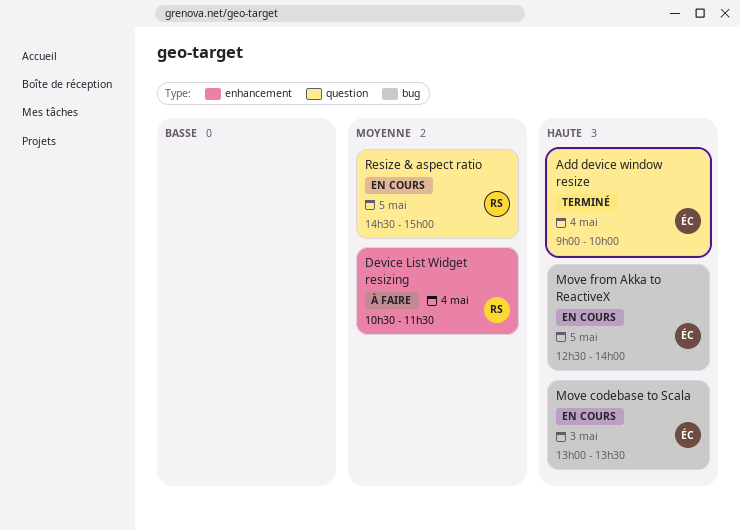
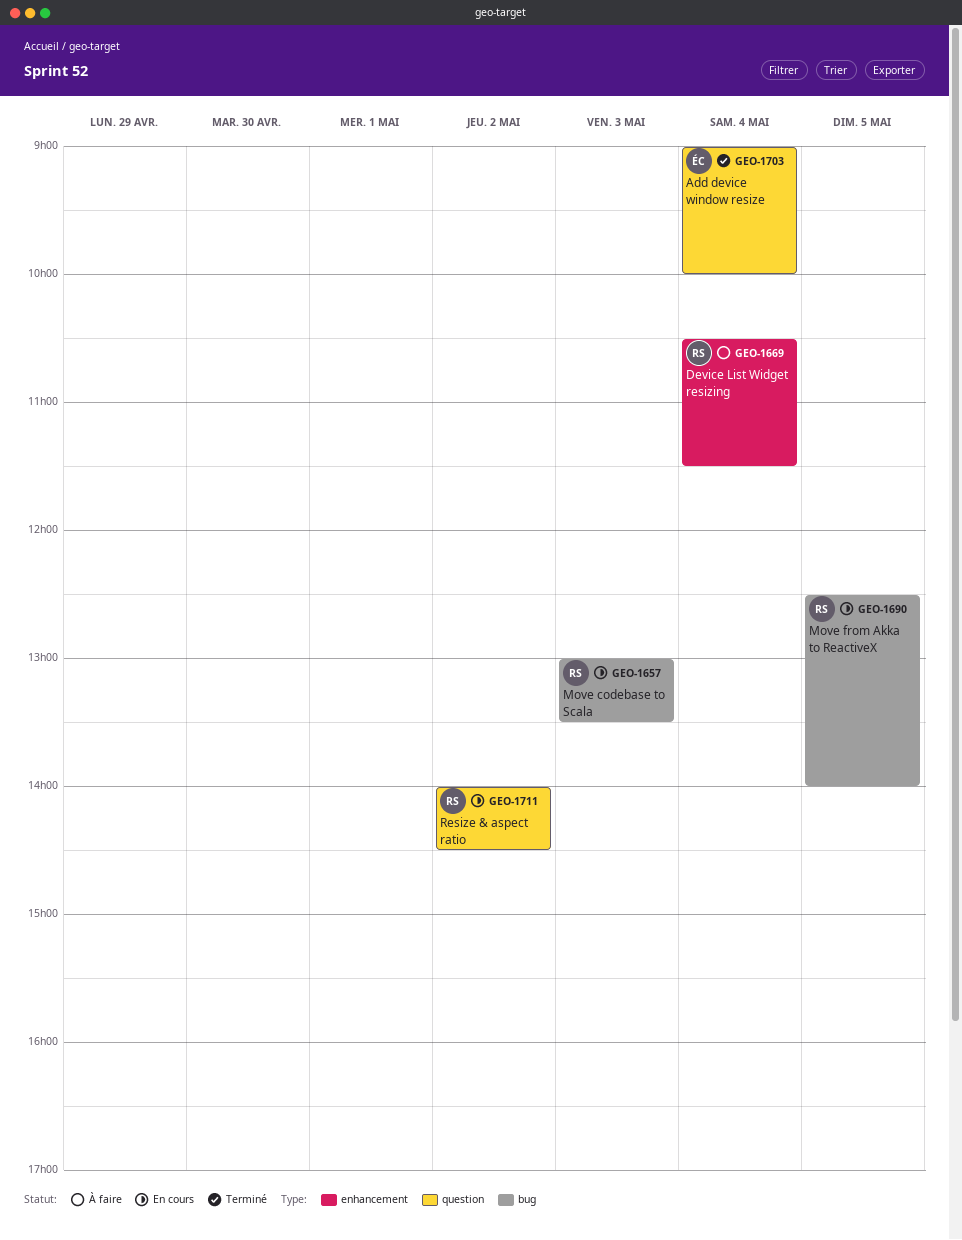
Move codebase to Scala, owner: ÉC -> RS
Move from Akka to ReactiveX, owner: ÉC -> RS
Resize & aspect ratio, day: May 5 -> May 2
Resize & aspect ratio, begins: 14:30 -> 14:00
Resize & aspect ratio, ends: 15:00 -> 14:30

